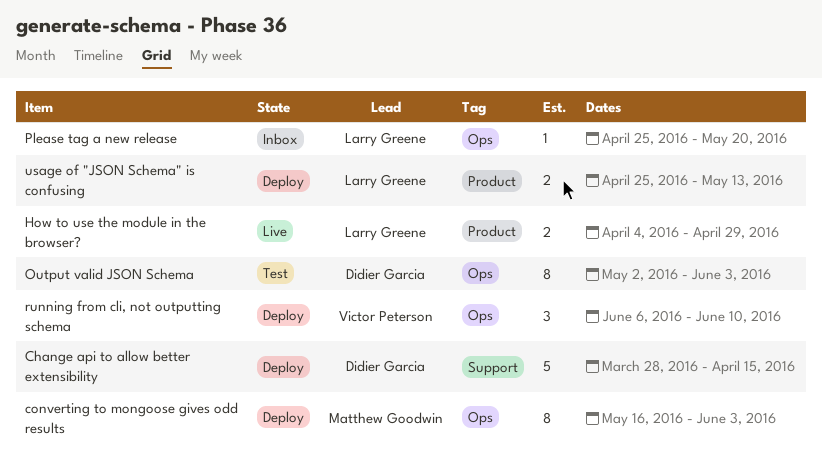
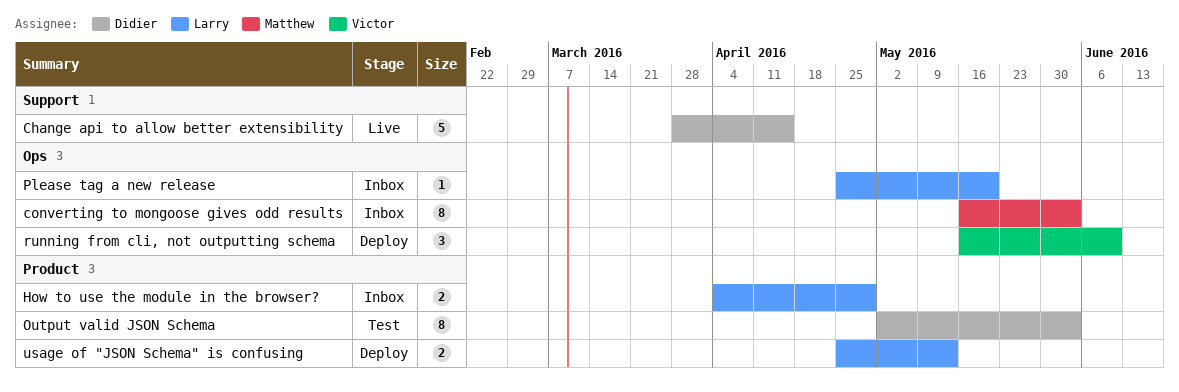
Change api to allow better extensibility, status: Deploy -> Live
converting to mongoose gives odd results, status: Deploy -> Inbox
How to use the module in the browser?, status: Live -> Inbox
Output valid JSON Schema, label: Ops -> Product
running from cli, not outputting schema, start: Jun 6 -> May 16

